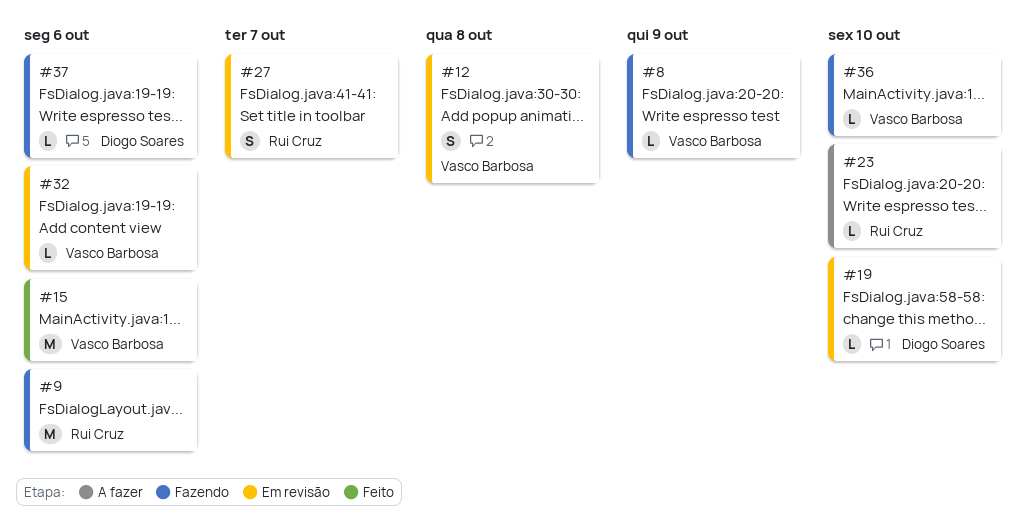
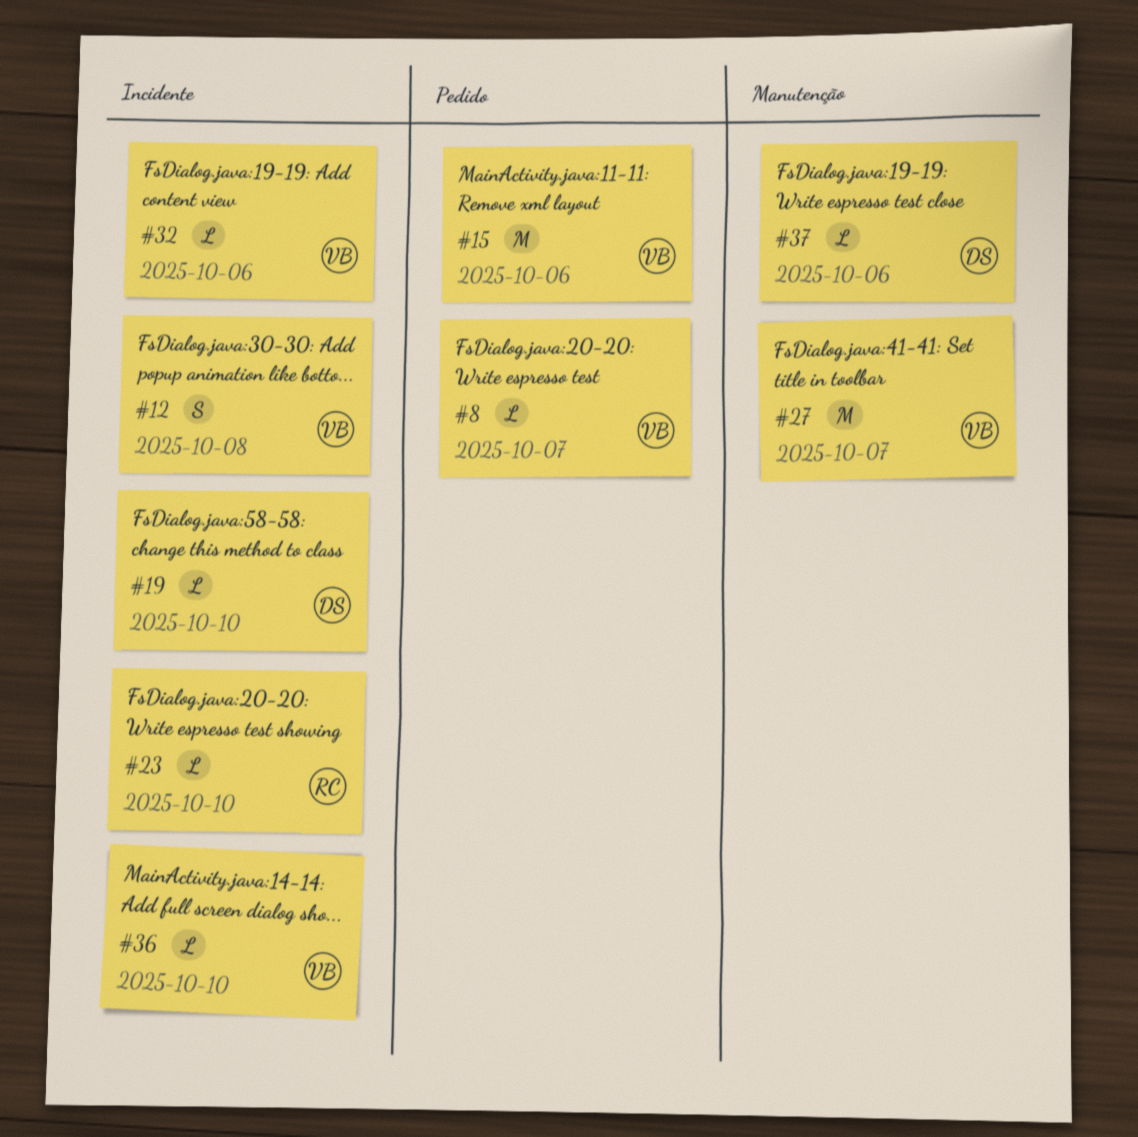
#8, due: Oct 9 -> Oct 7
#9: present -> none
#27, owner: Rui Cruz -> Vasco Barbosa
#27, estimate: S -> M

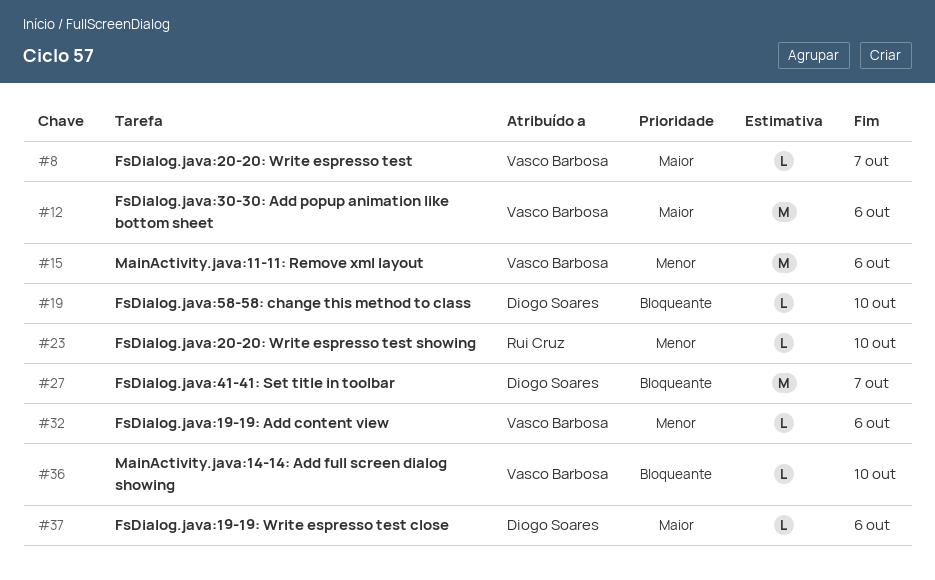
#12, estimate: S -> M
#12, due: Oct 8 -> Oct 6
#27, owner: Vasco Barbosa -> Diogo Soares

